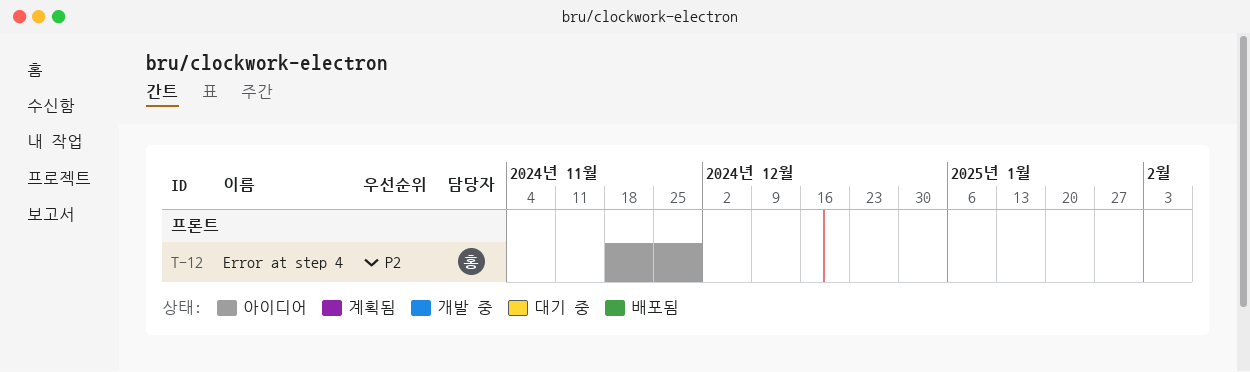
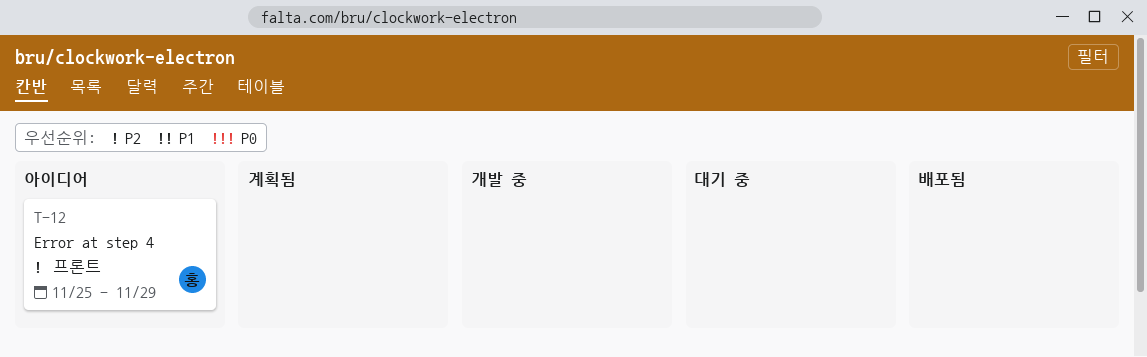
T-12, start: Nov 18 -> Nov 25

